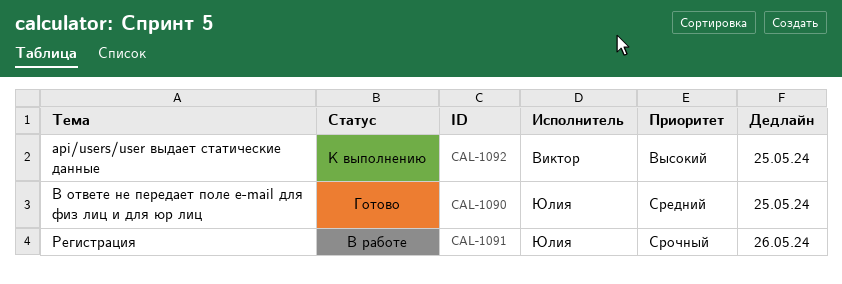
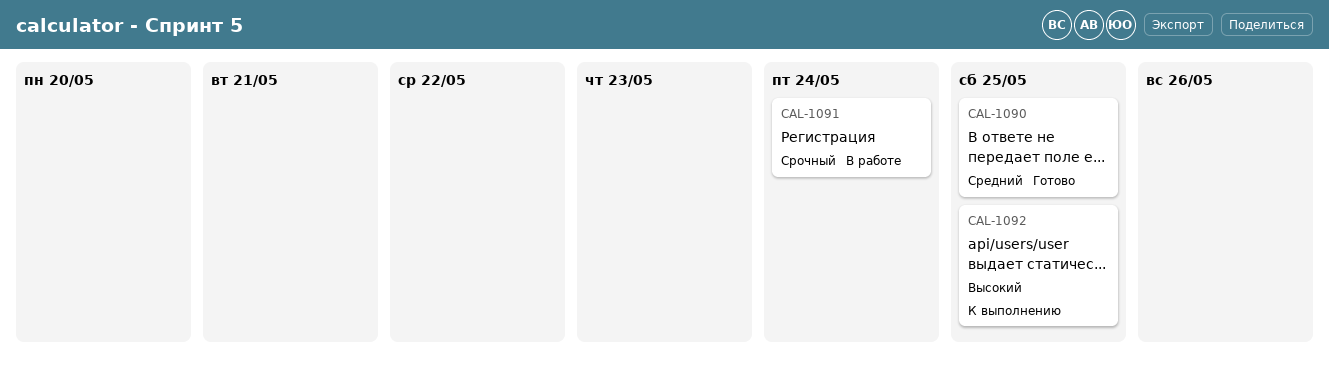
CAL-1091, due: May 26 -> May 24

